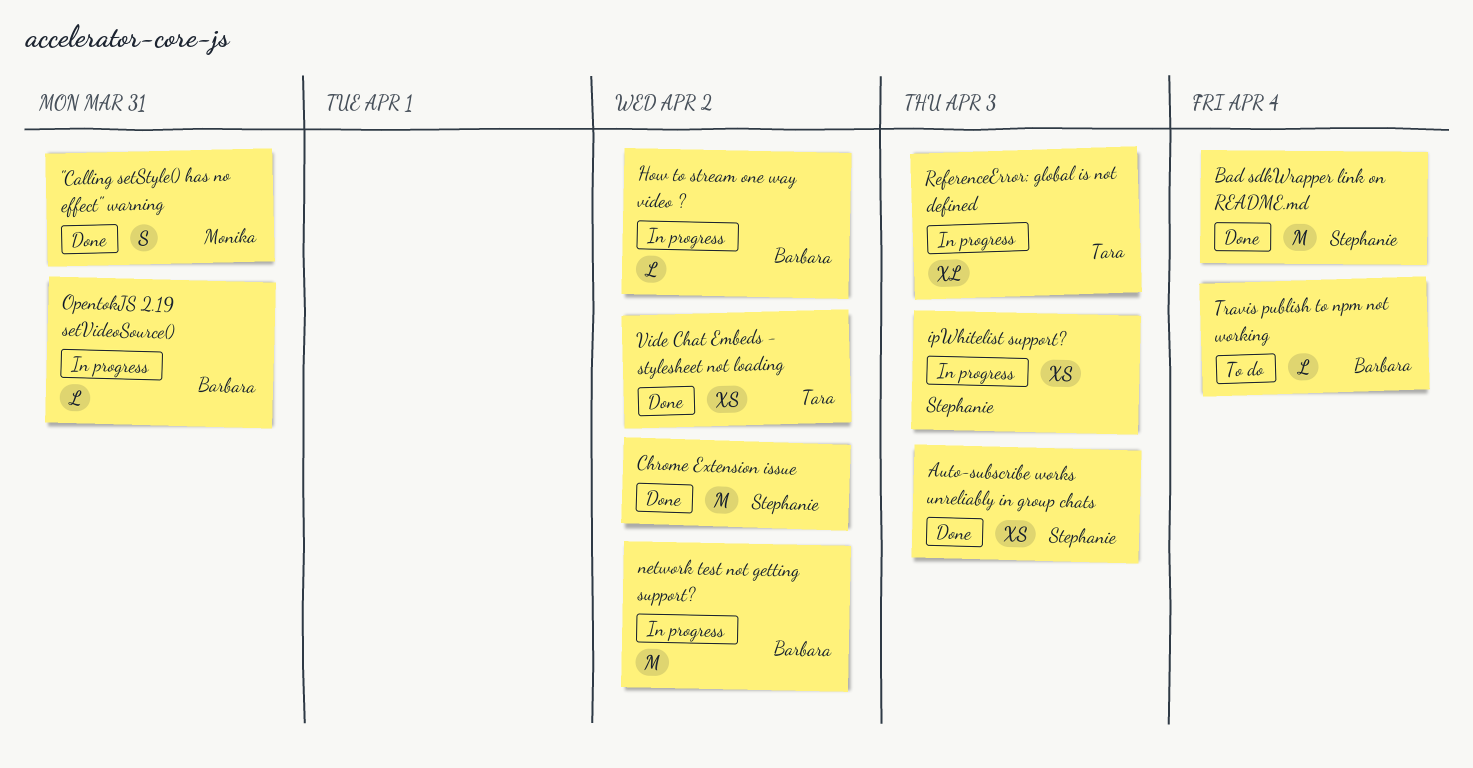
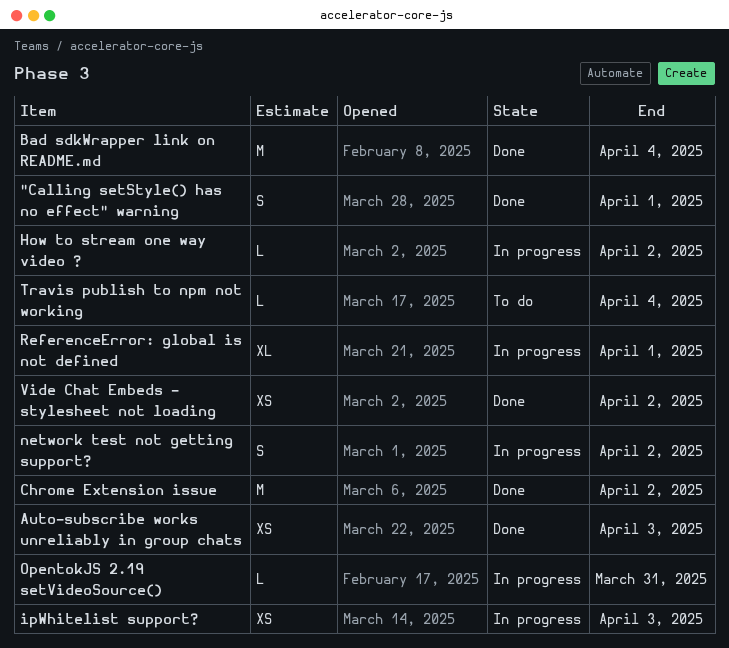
"Calling setStyle() has no effect" warning, due: Mar 31 -> Apr 1
network test not getting support?, estimate: M -> S
ReferenceError: global is not defined, due: Apr 3 -> Apr 1

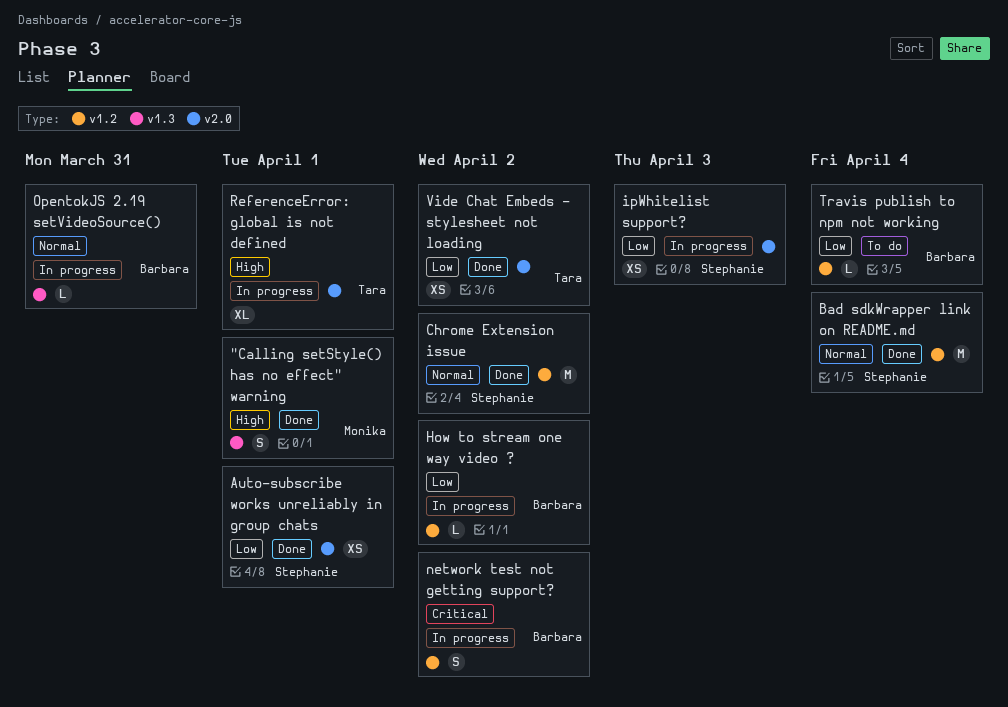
Auto-subscribe works unreliably in group chats, due: Apr 3 -> Apr 1

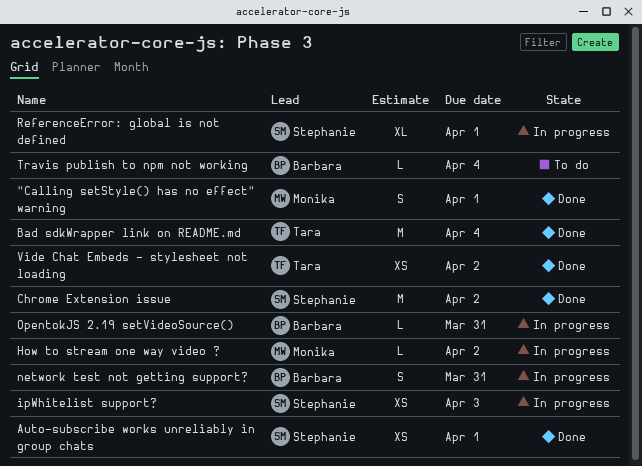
Bad sdkWrapper link on README.md, owner: Stephanie -> Tara
How to stream one way video ?, owner: Barbara -> Monika
network test not getting support?, due: Apr 2 -> Mar 31
ReferenceError: global is not defined, owner: Tara -> Stephanie

